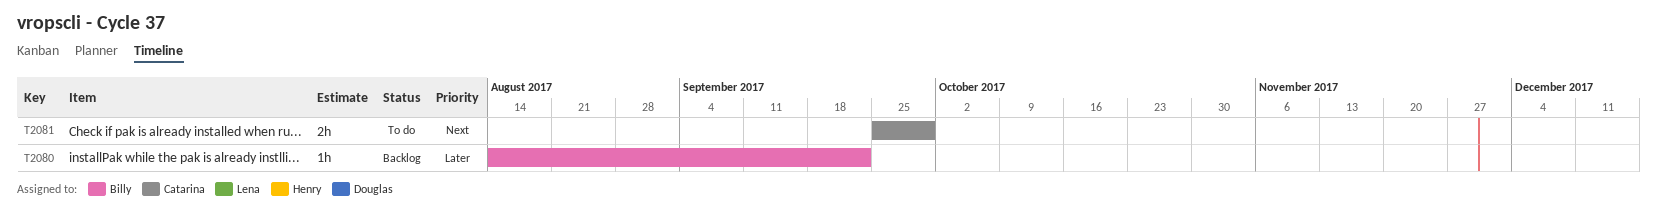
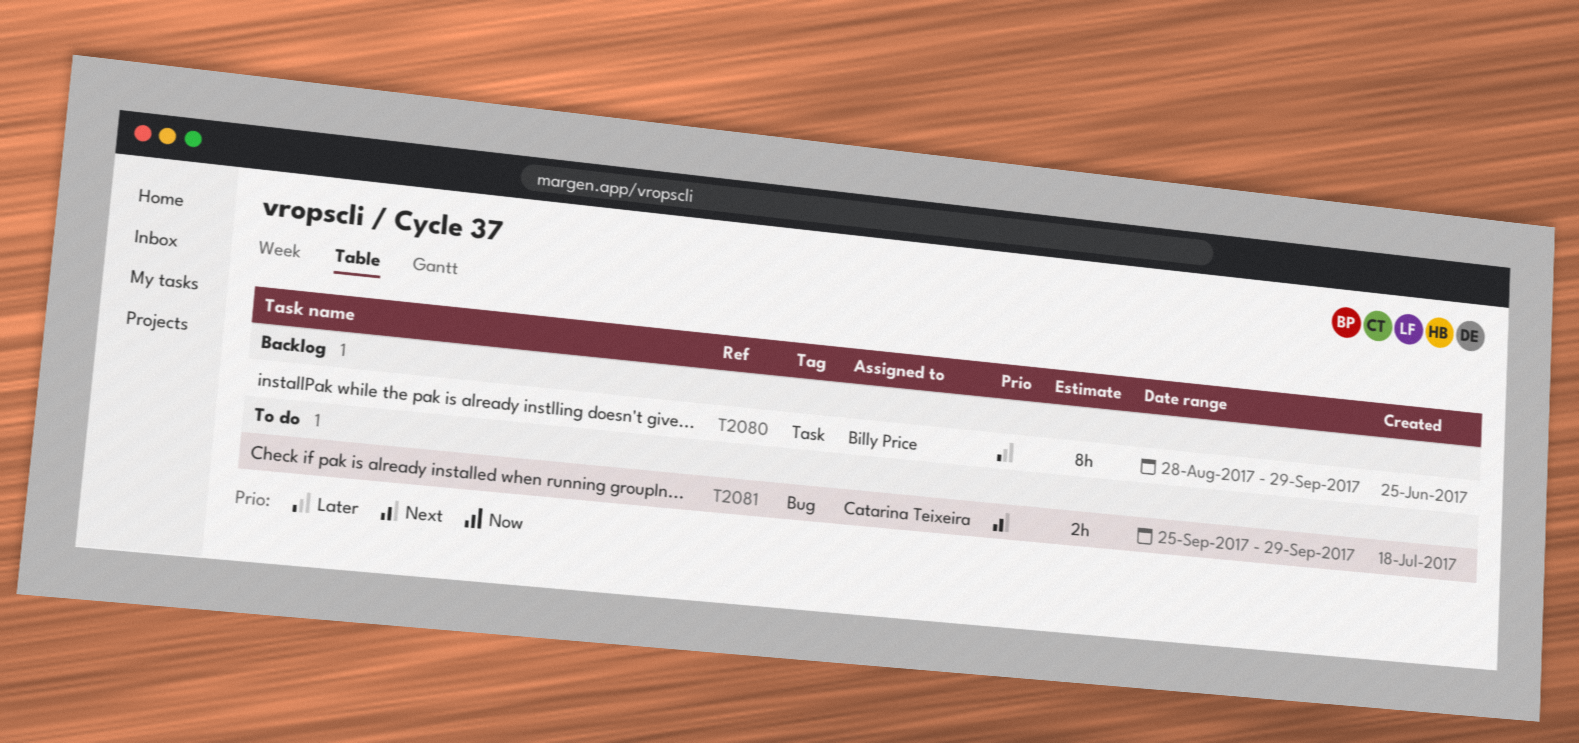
T2080, estimate: 1h -> 8h
T2080, start: Aug 14 -> Aug 28
T2080, due: Sep 22 -> Sep 29

